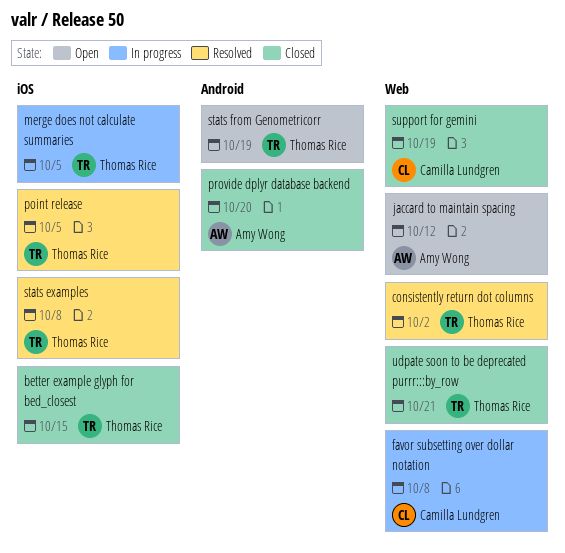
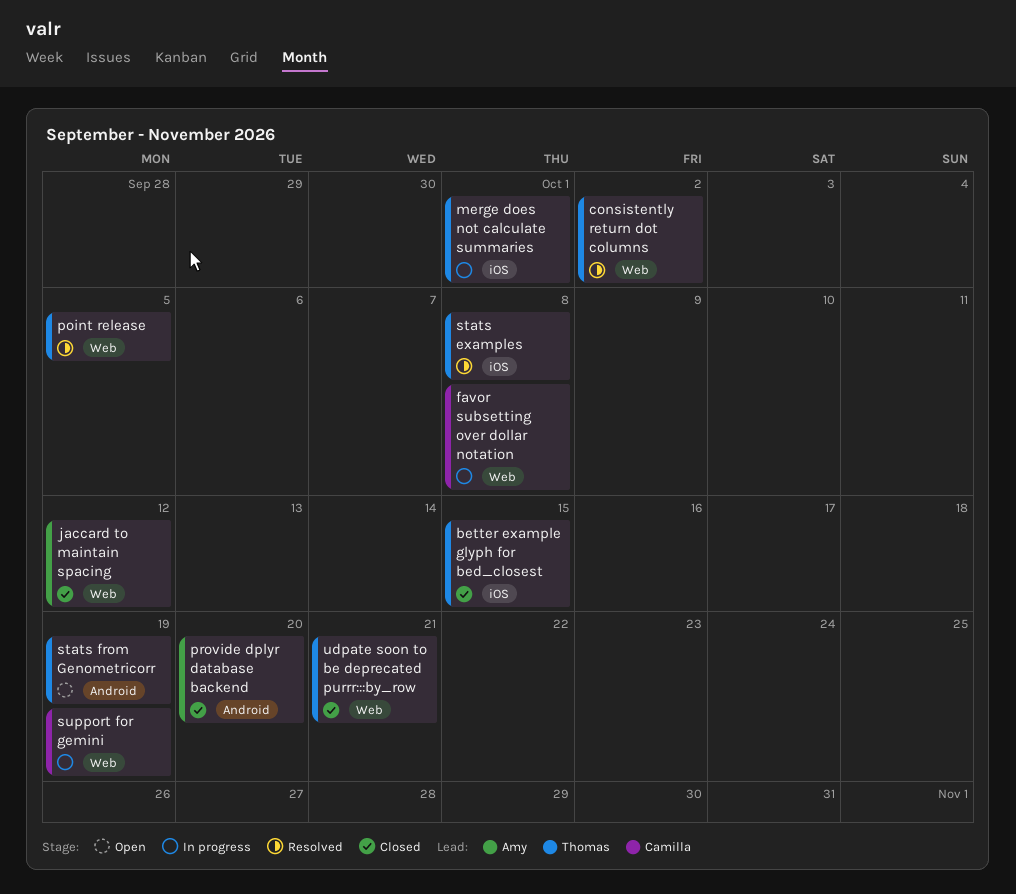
jaccard to maintain spacing, status: Open -> Closed
merge does not calculate summaries, due: Oct 5 -> Oct 1
point release, label: iOS -> Web
support for gemini, status: Closed -> In progress

